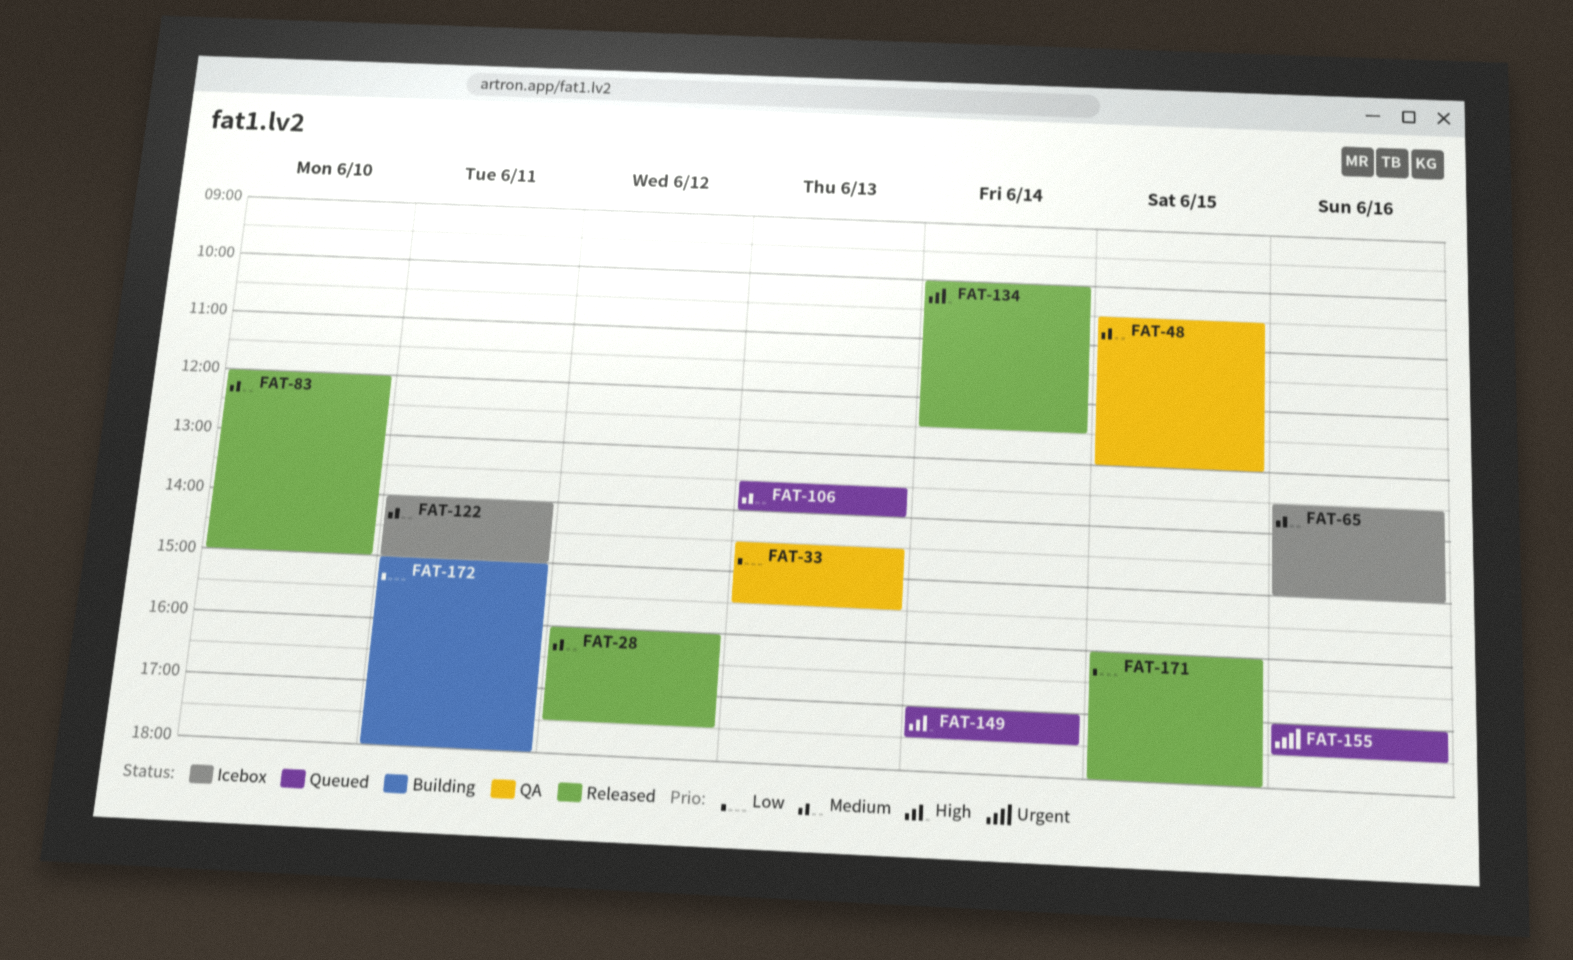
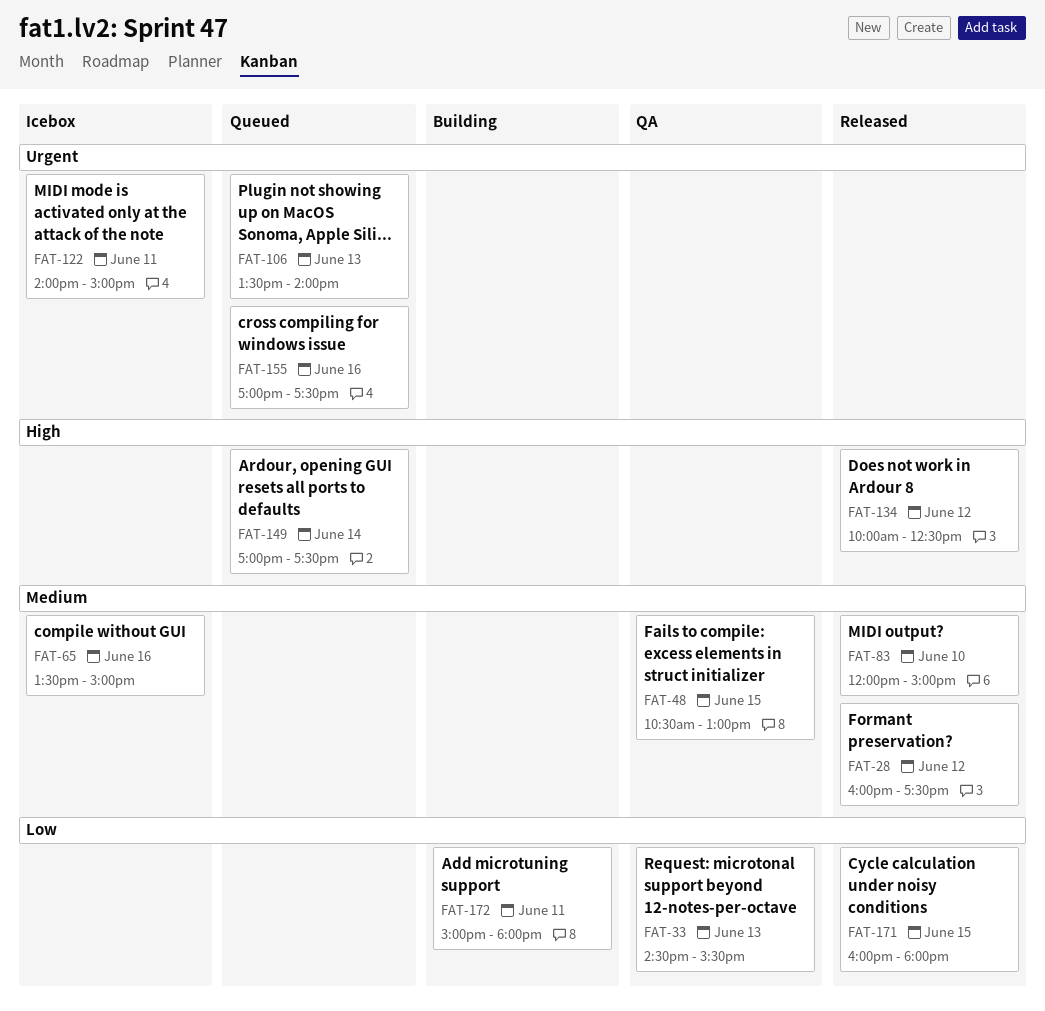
FAT-106, priority: Medium -> Urgent
FAT-122, priority: Medium -> Urgent
FAT-134, day: Jun 14 -> Jun 12

